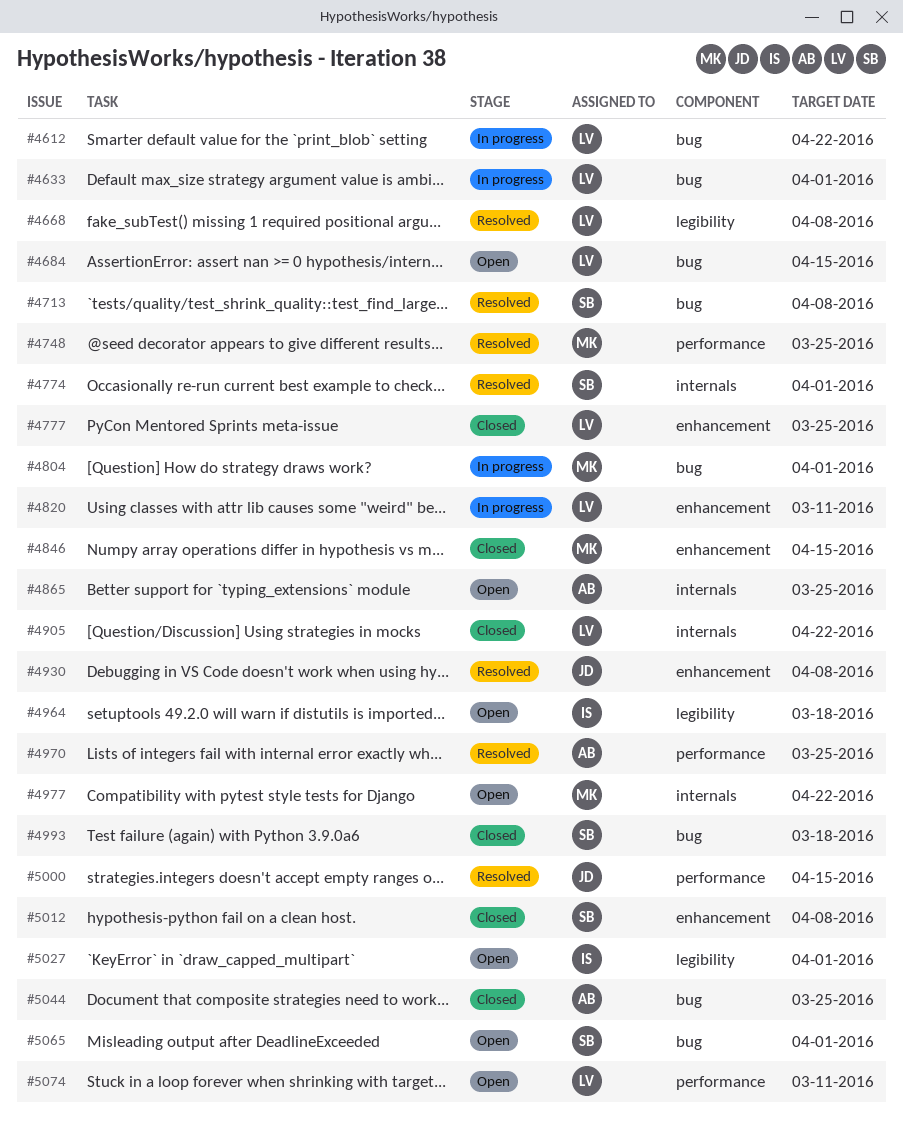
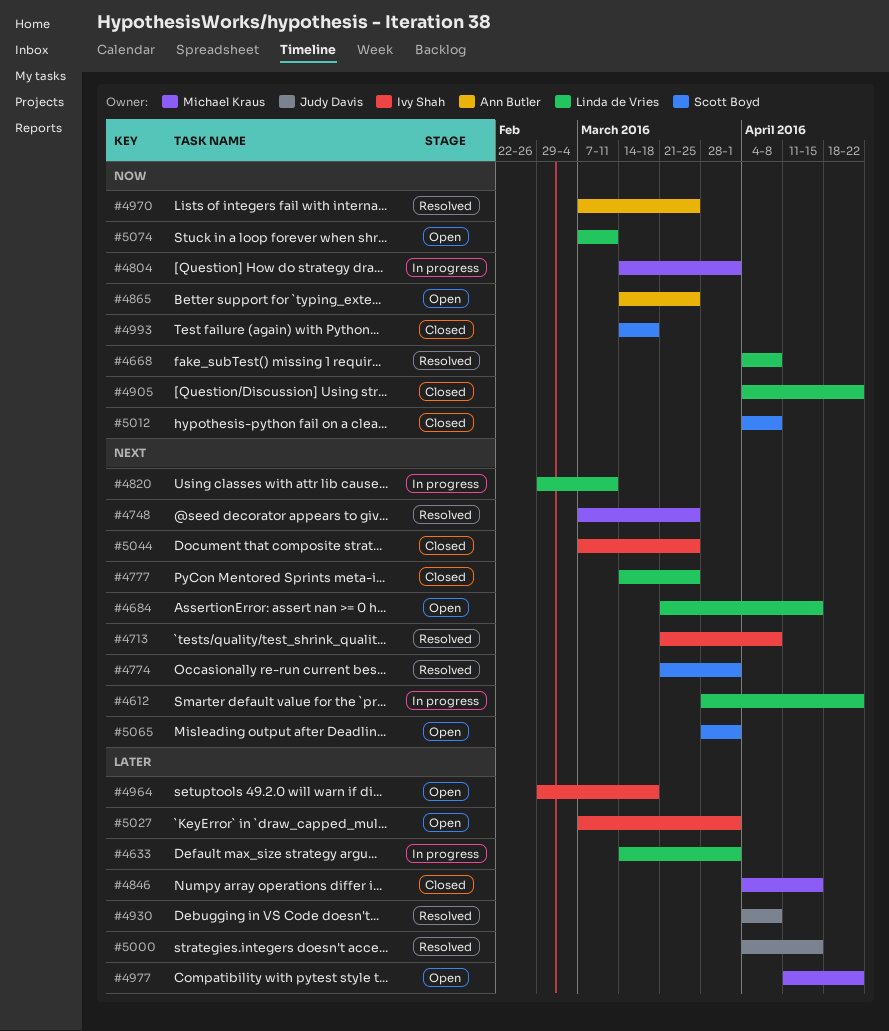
#4713, owner: Scott Boyd -> Ivy Shah
#5044, owner: Ann Butler -> Ivy Shah

